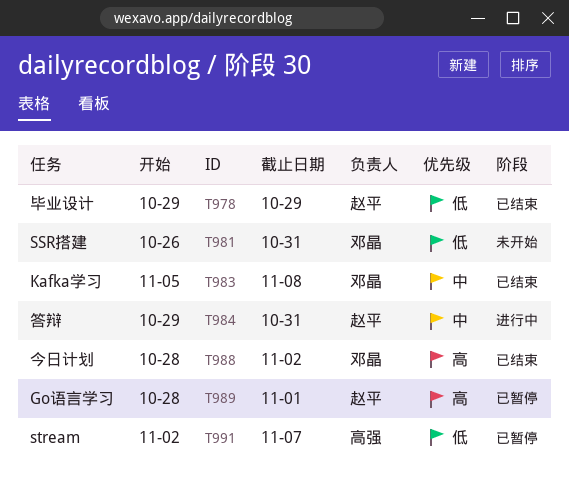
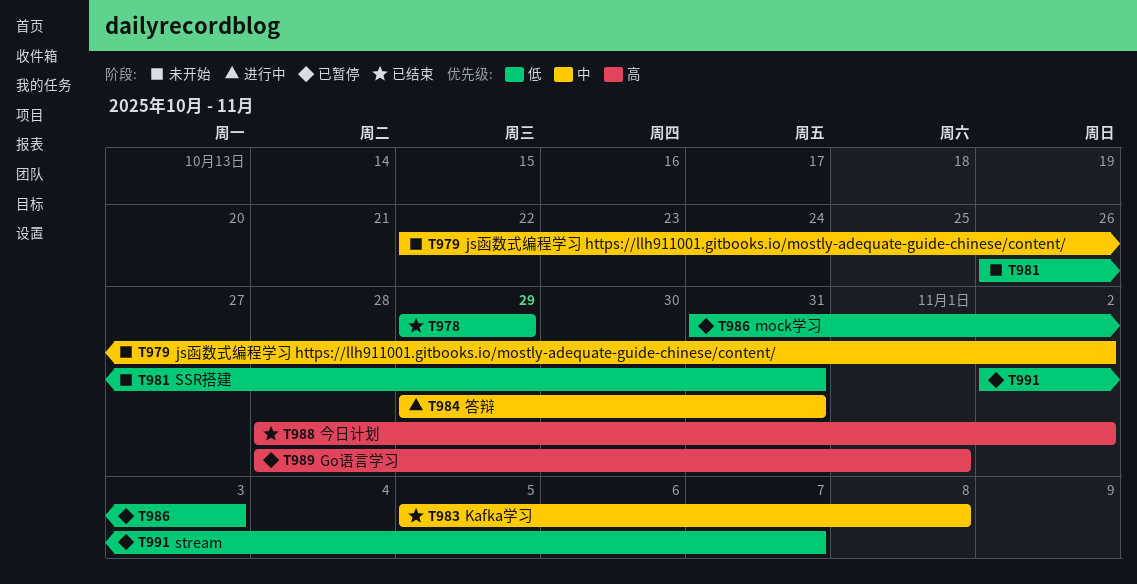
T979: none -> present
T986: none -> present

